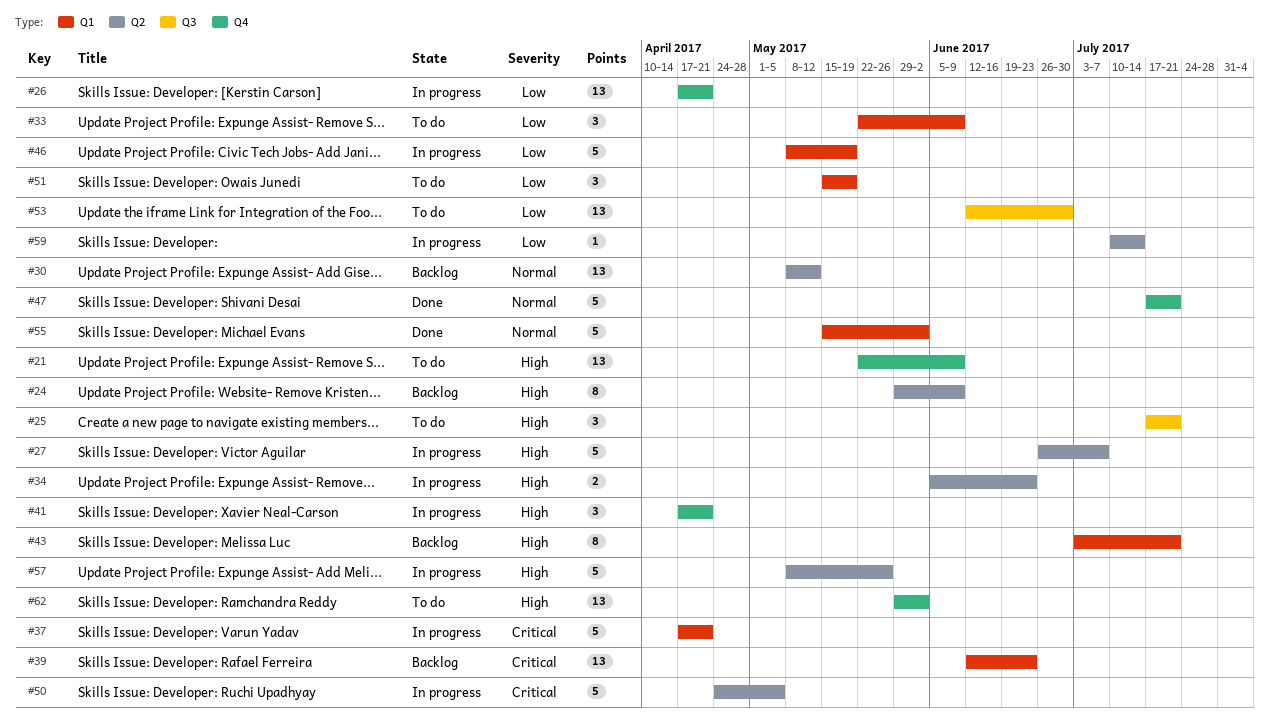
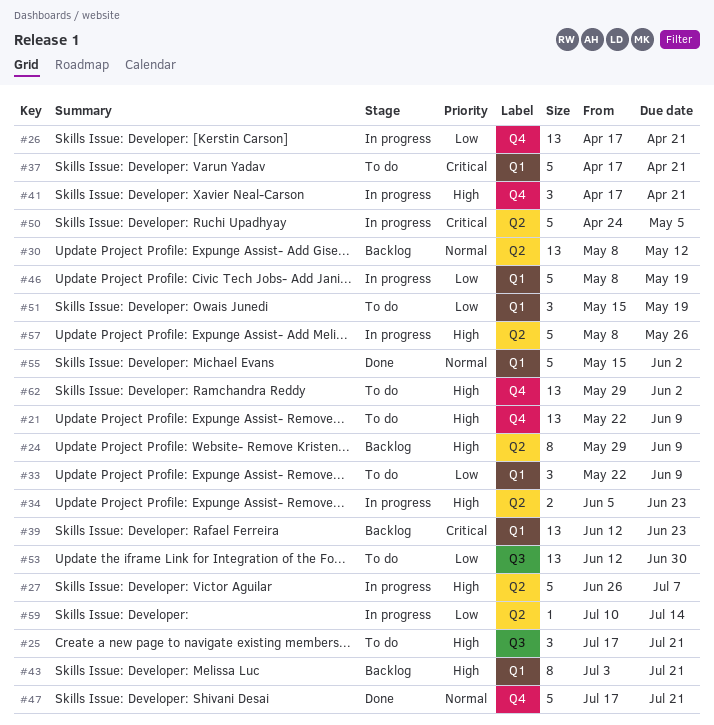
#37, status: In progress -> To do

